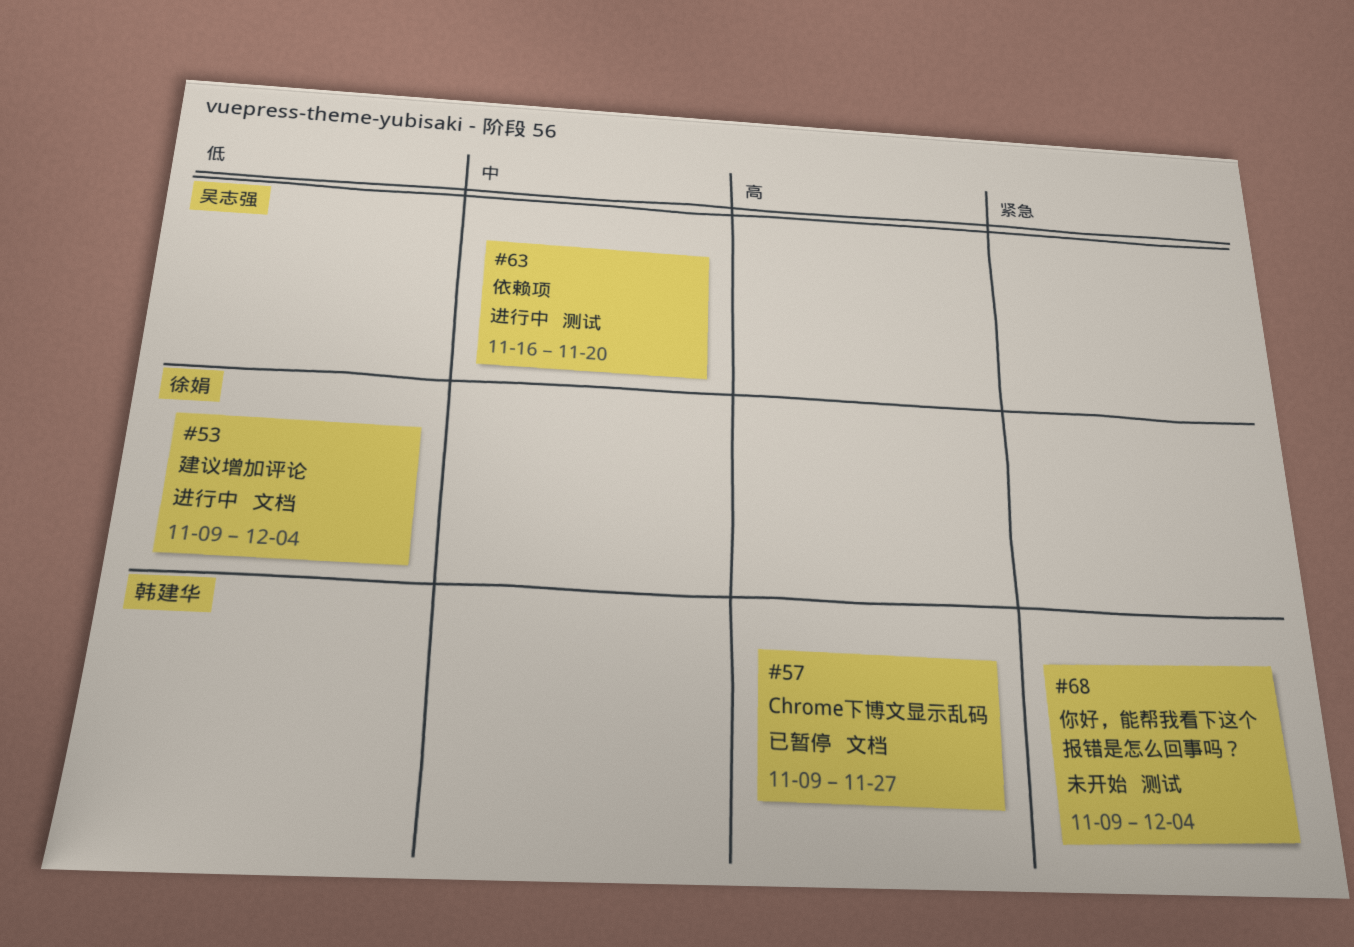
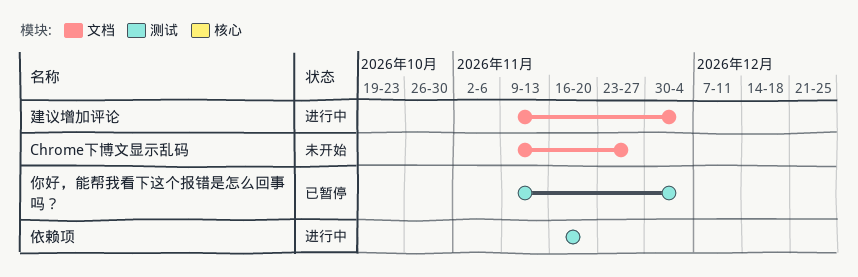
Chrome下博文显示乱码, status: 已暂停 -> 未开始
你好，能帮我看下这个报错是怎么回事吗？, status: 未开始 -> 已暂停

